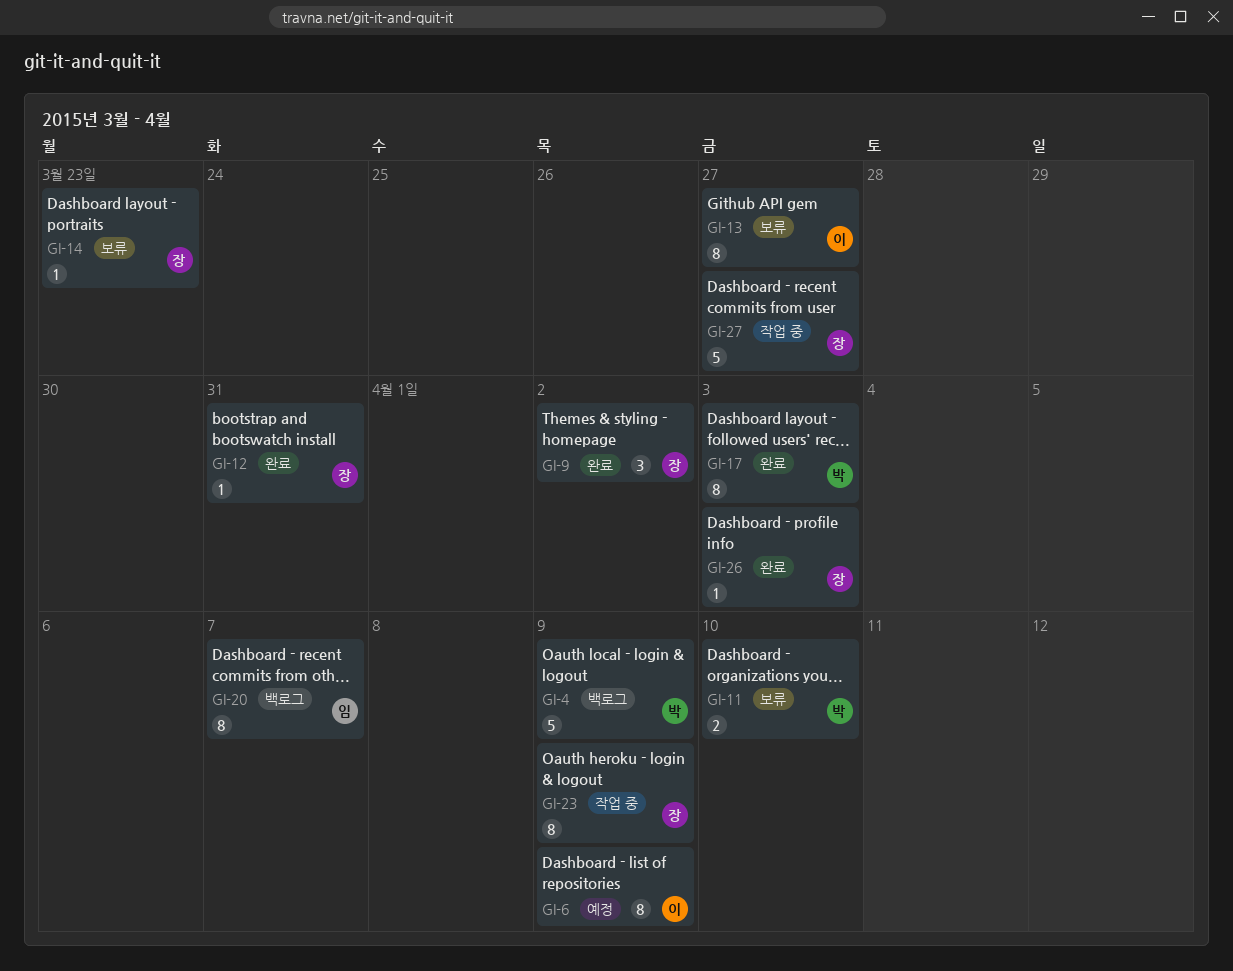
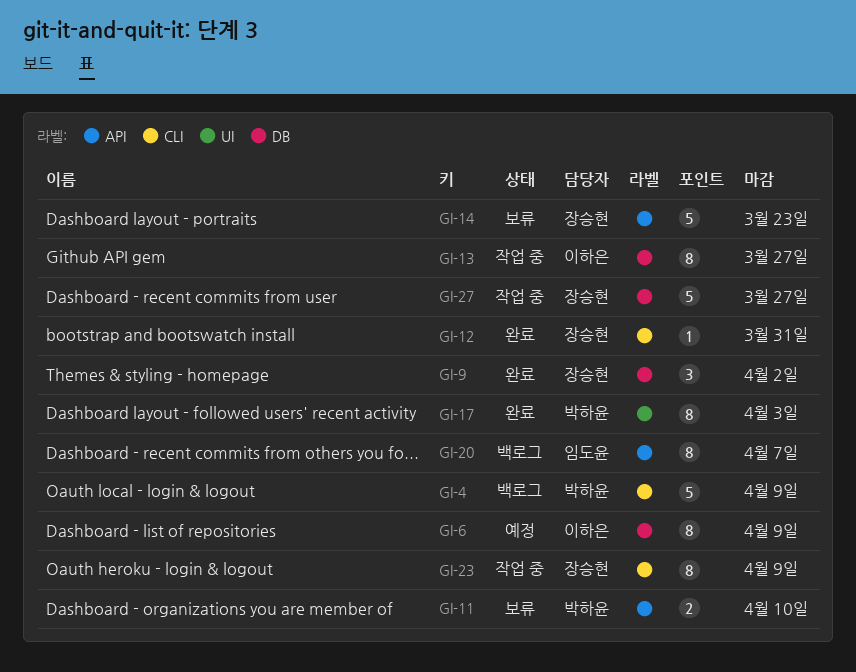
GI-13, status: 보류 -> 작업 중
GI-14, estimate: 1 -> 5
GI-26: present -> none

